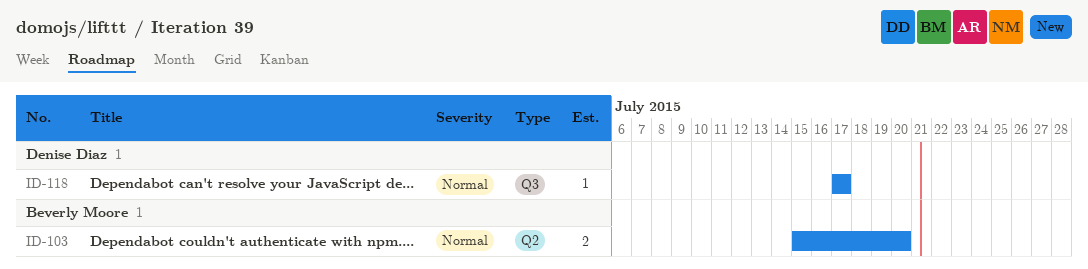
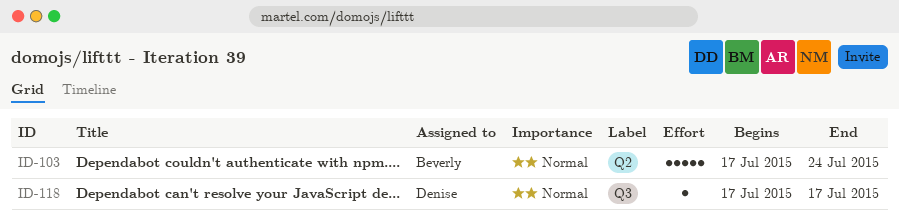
ID-103, estimate: 2 -> 5
ID-103, start: Jul 15 -> Jul 17
ID-103, due: Jul 20 -> Jul 24

